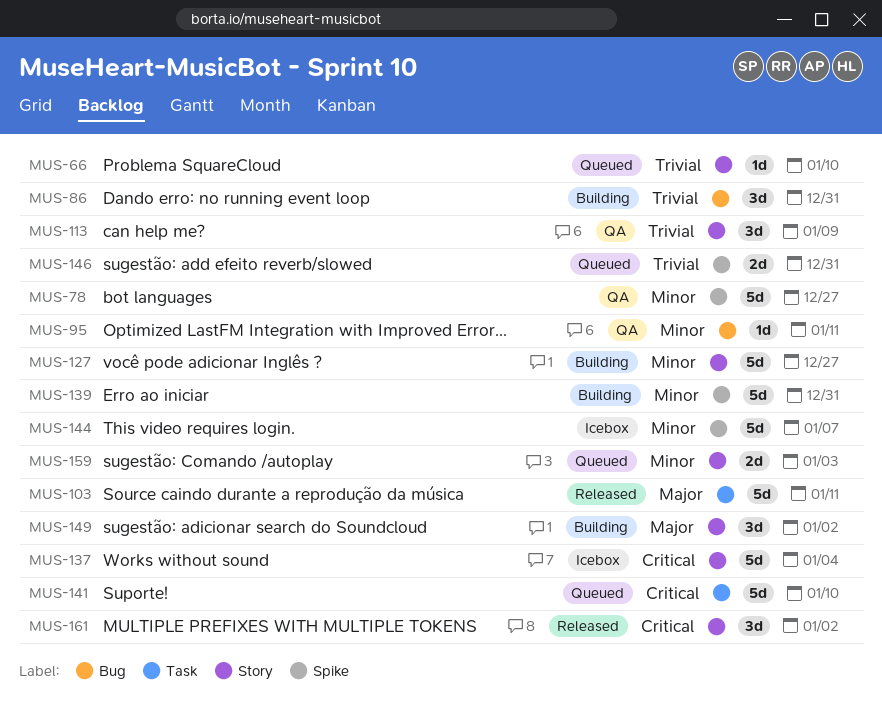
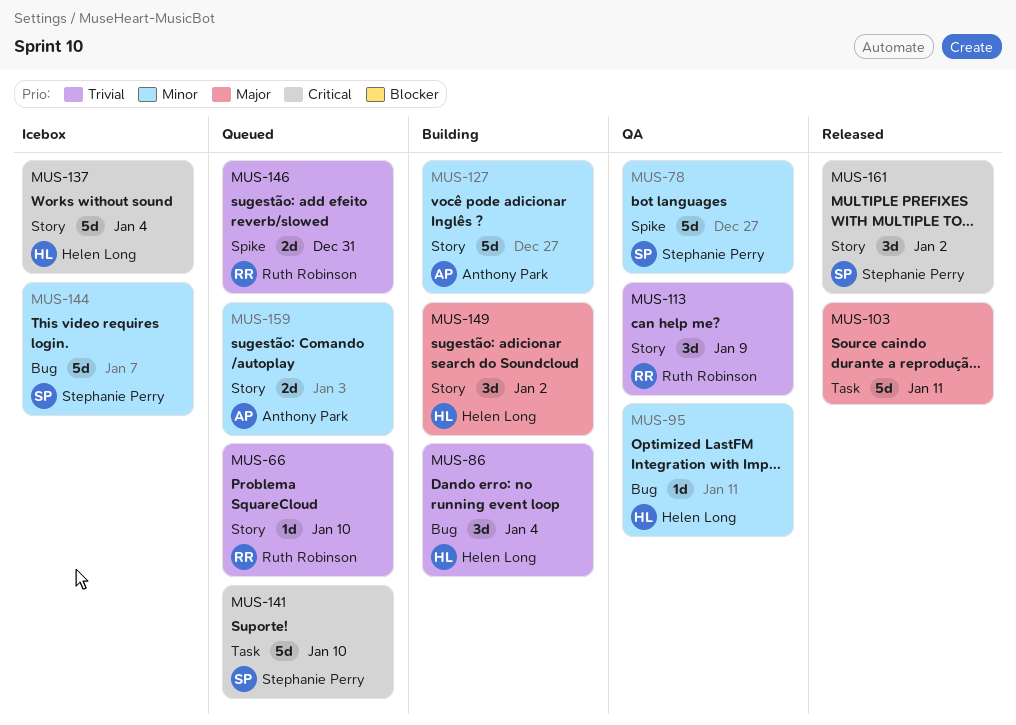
MUS-86, due: Dec 31 -> Jan 4
MUS-139: present -> none
MUS-144, label: Spike -> Bug

